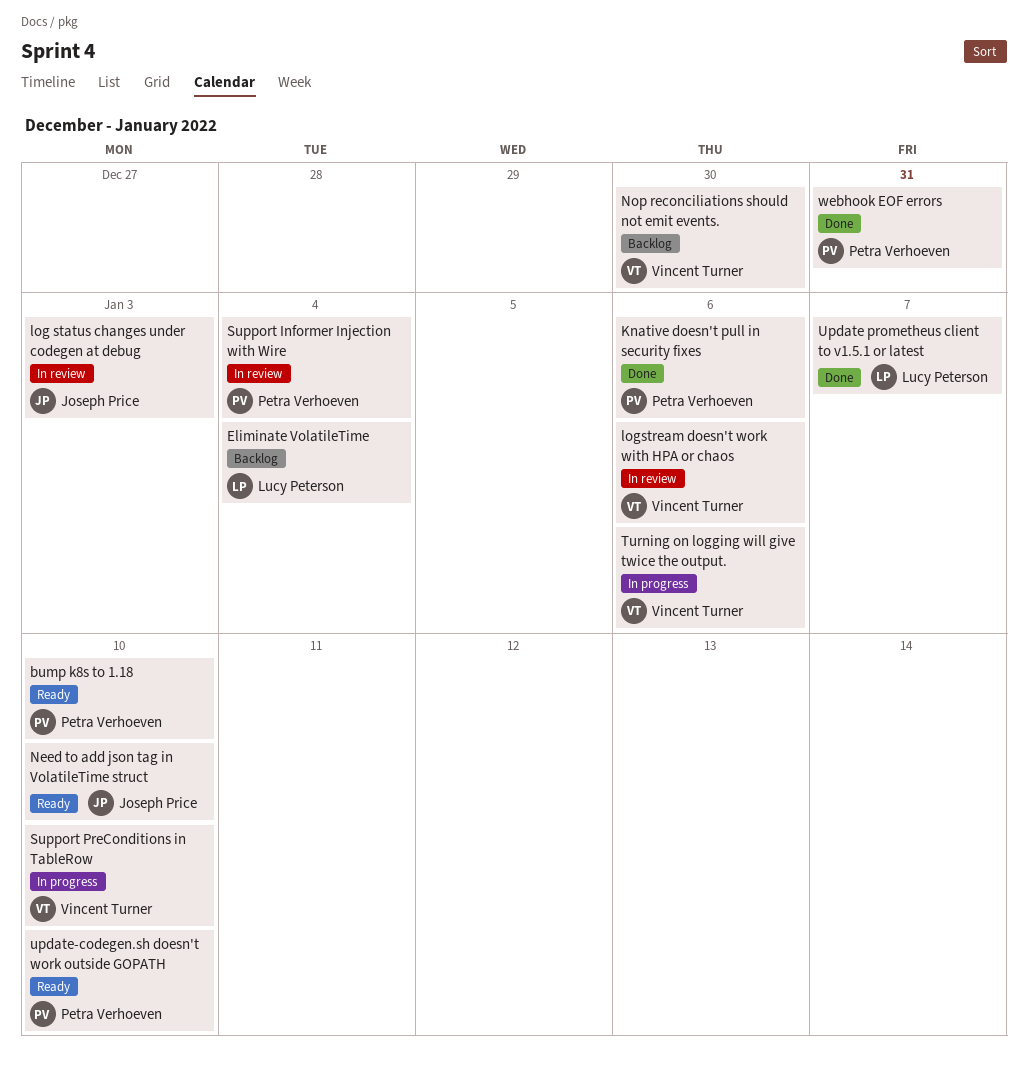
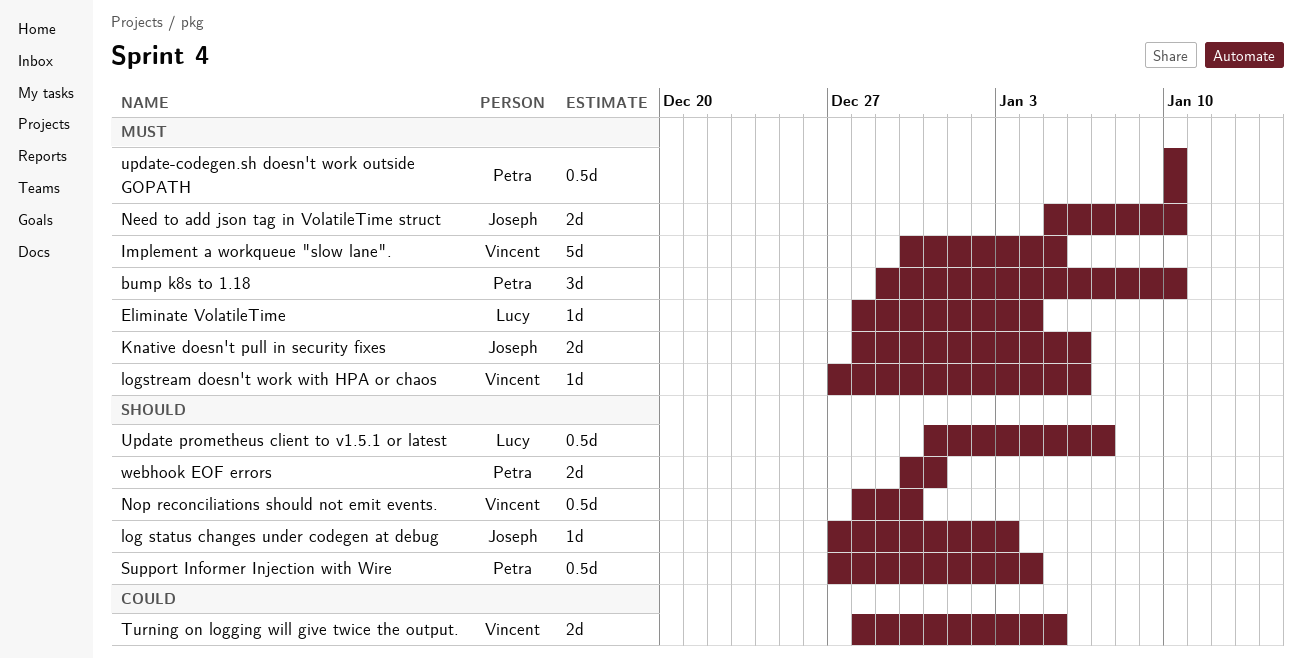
Implement a workqueue "slow lane".: none -> present
Knative doesn't pull in security fixes, owner: Petra Verhoeven -> Joseph Price
Support PreConditions in TableRow: present -> none
Turning on logging will give twice the output., due: Jan 6 -> Jan 5

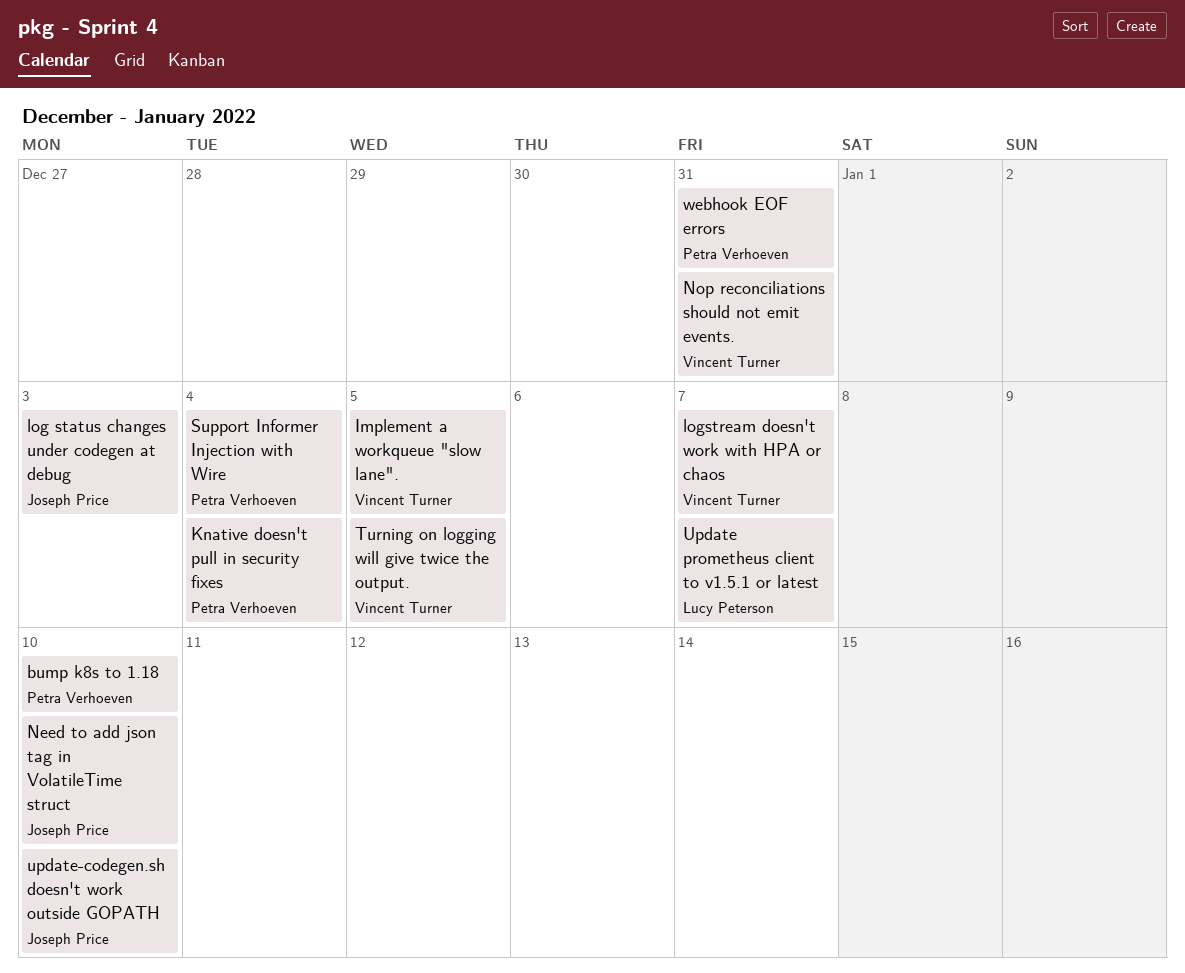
Eliminate VolatileTime: present -> none
Knative doesn't pull in security fixes, owner: Joseph Price -> Petra Verhoeven
Knative doesn't pull in security fixes, due: Jan 6 -> Jan 4
logstream doesn't work with HPA or chaos, due: Jan 6 -> Jan 7
Nop reconciliations should not emit events., due: Dec 30 -> Dec 31
update-codegen.sh doesn't work outside GOPATH, owner: Petra Verhoeven -> Joseph Price

